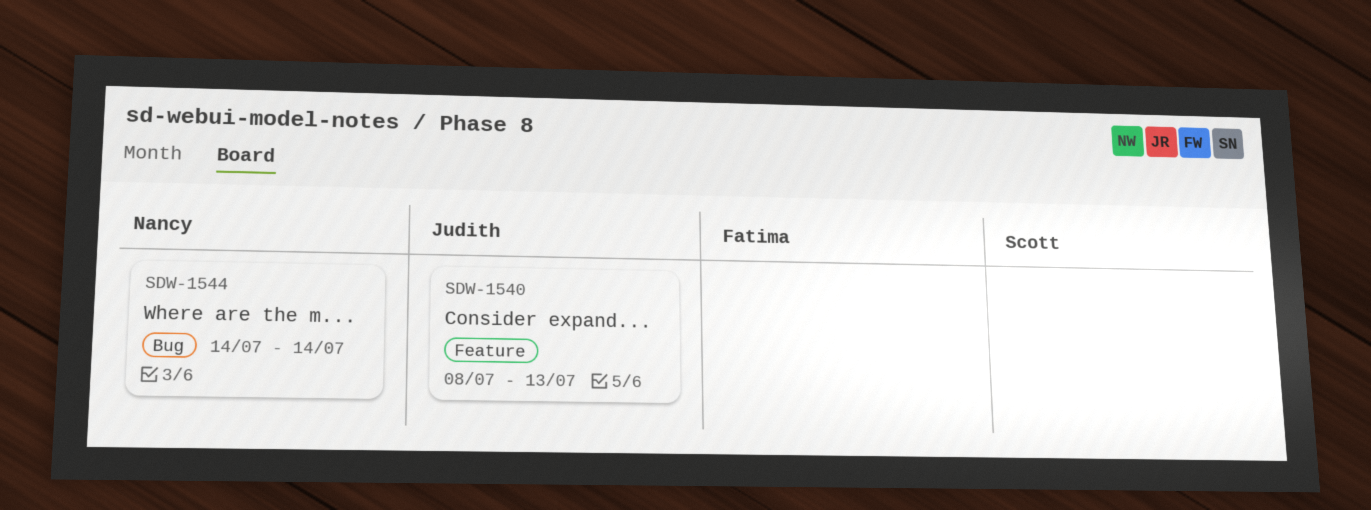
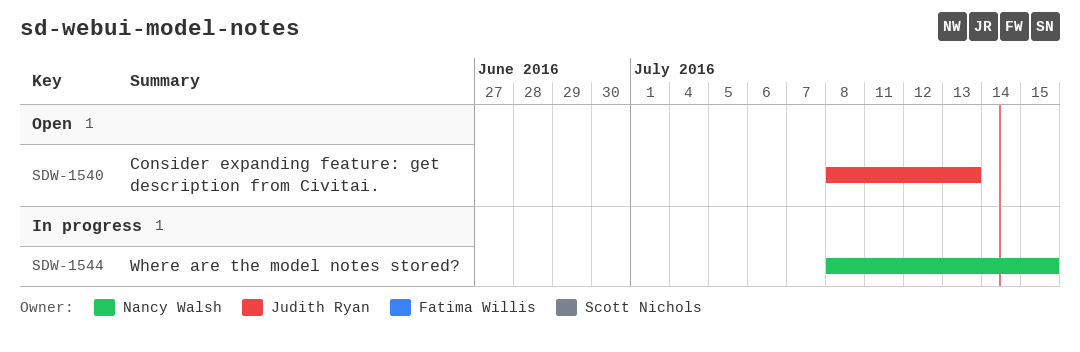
SDW-1544, start: Jul 14 -> Jul 8
SDW-1544, due: Jul 14 -> Jul 15

